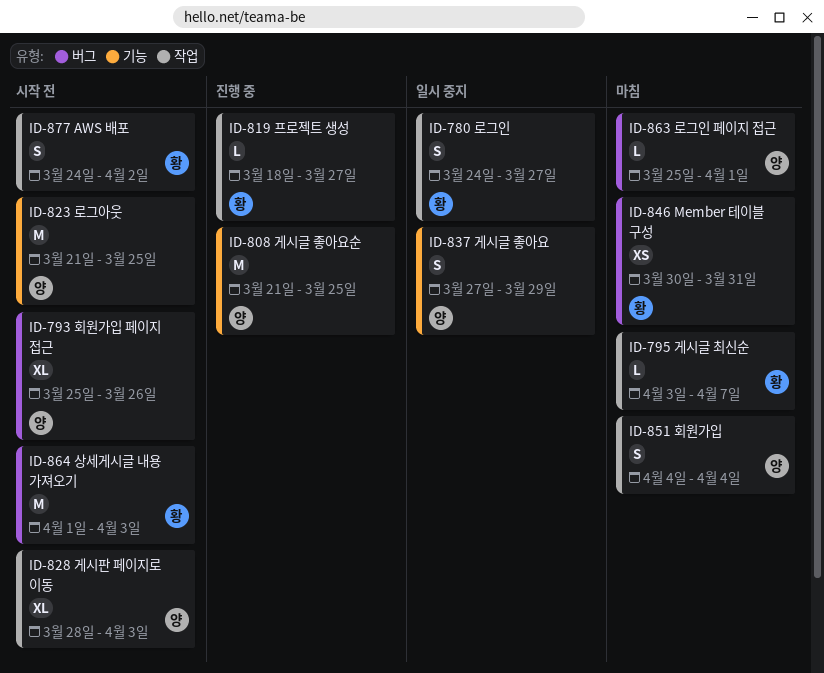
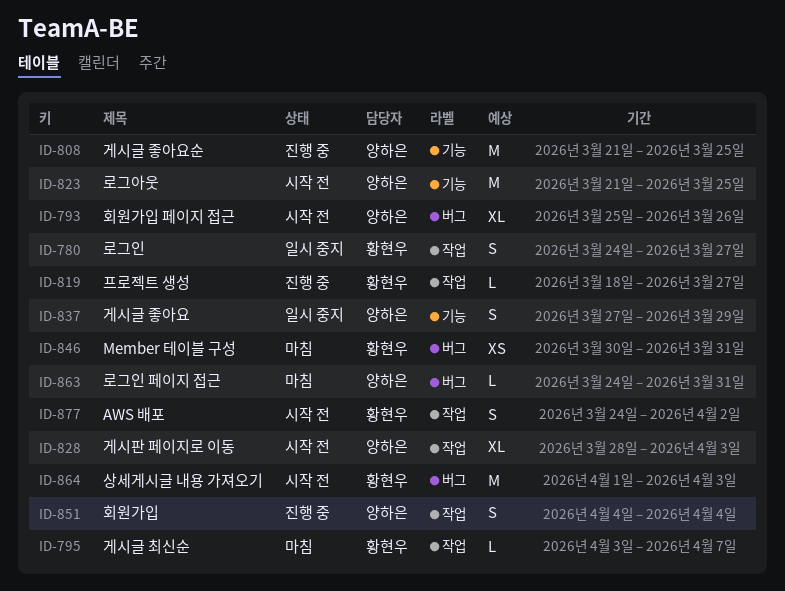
ID-851, status: 마침 -> 진행 중
ID-863, start: Mar 25 -> Mar 24
ID-863, due: Apr 1 -> Mar 31

